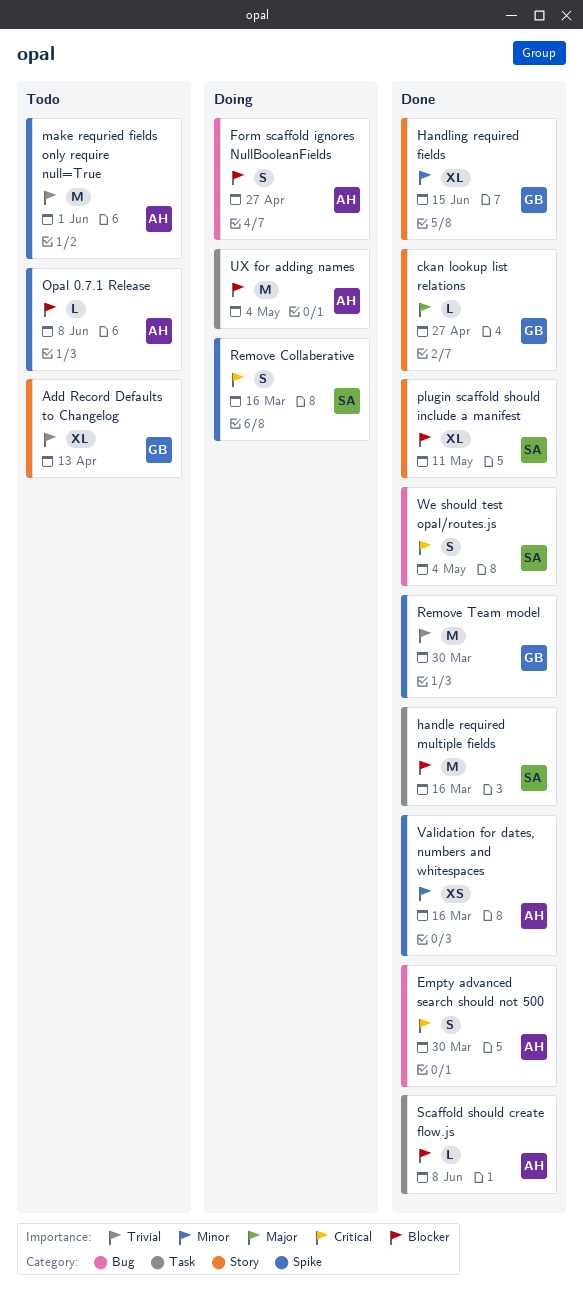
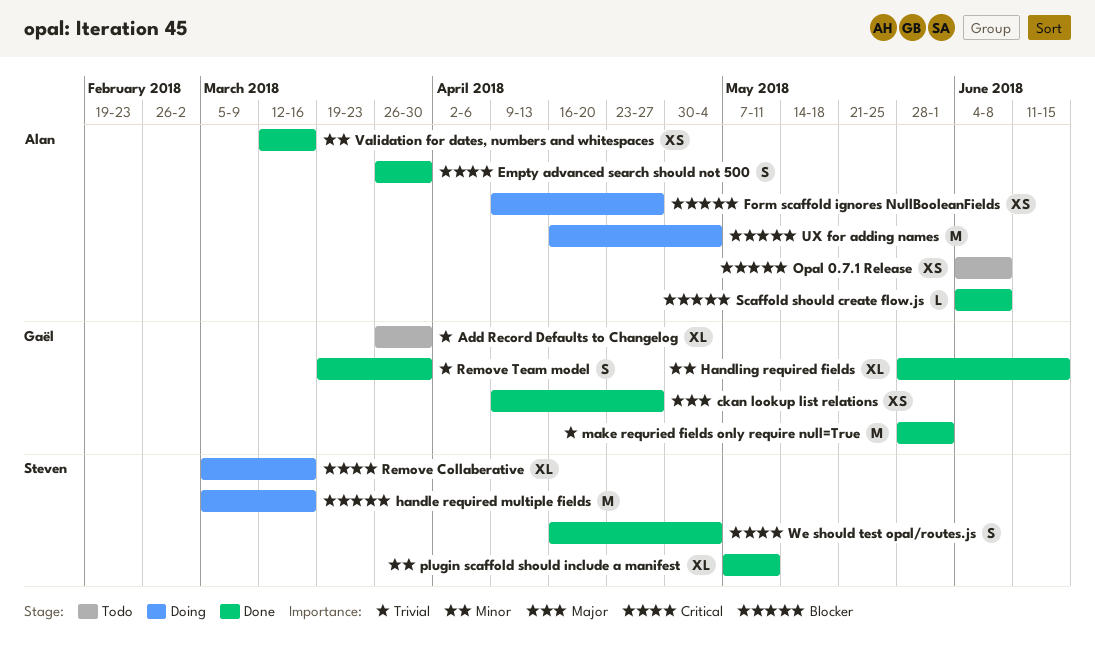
Add Record Defaults to Changelog, due: Apr 13 -> Mar 30
ckan lookup list relations, estimate: L -> XS
Form scaffold ignores NullBooleanFields, estimate: S -> XS
handle required multiple fields, status: Done -> Doing
make requried fields only require null=True, status: Todo -> Done
make requried fields only require null=True, owner: Alan -> Gaël
Opal 0.7.1 Release, estimate: L -> XS
plugin scaffold should include a manifest, priority: Blocker -> Minor
Remove Collaberative, estimate: S -> XL
Remove Team model, estimate: M -> S

